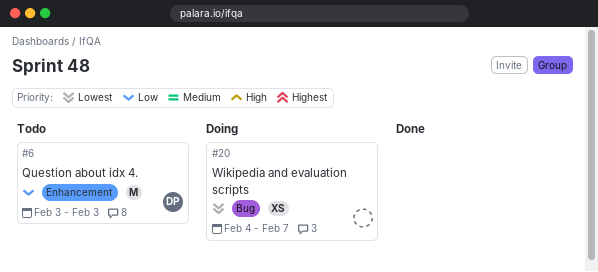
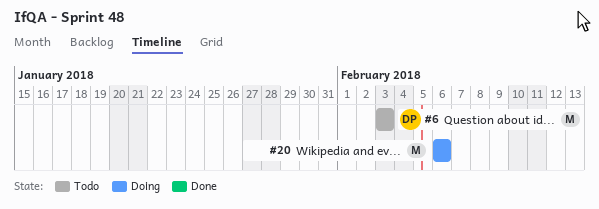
#20, estimate: XS -> M
#20, start: Feb 4 -> Feb 6
#20, due: Feb 7 -> Feb 6

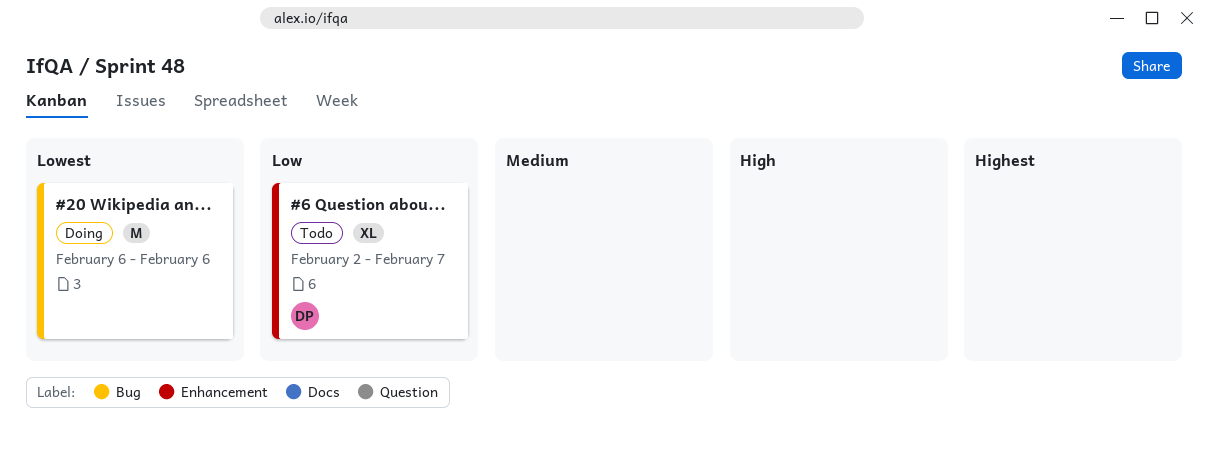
#6, estimate: M -> XL
#6, start: Feb 3 -> Feb 2
#6, due: Feb 3 -> Feb 7

